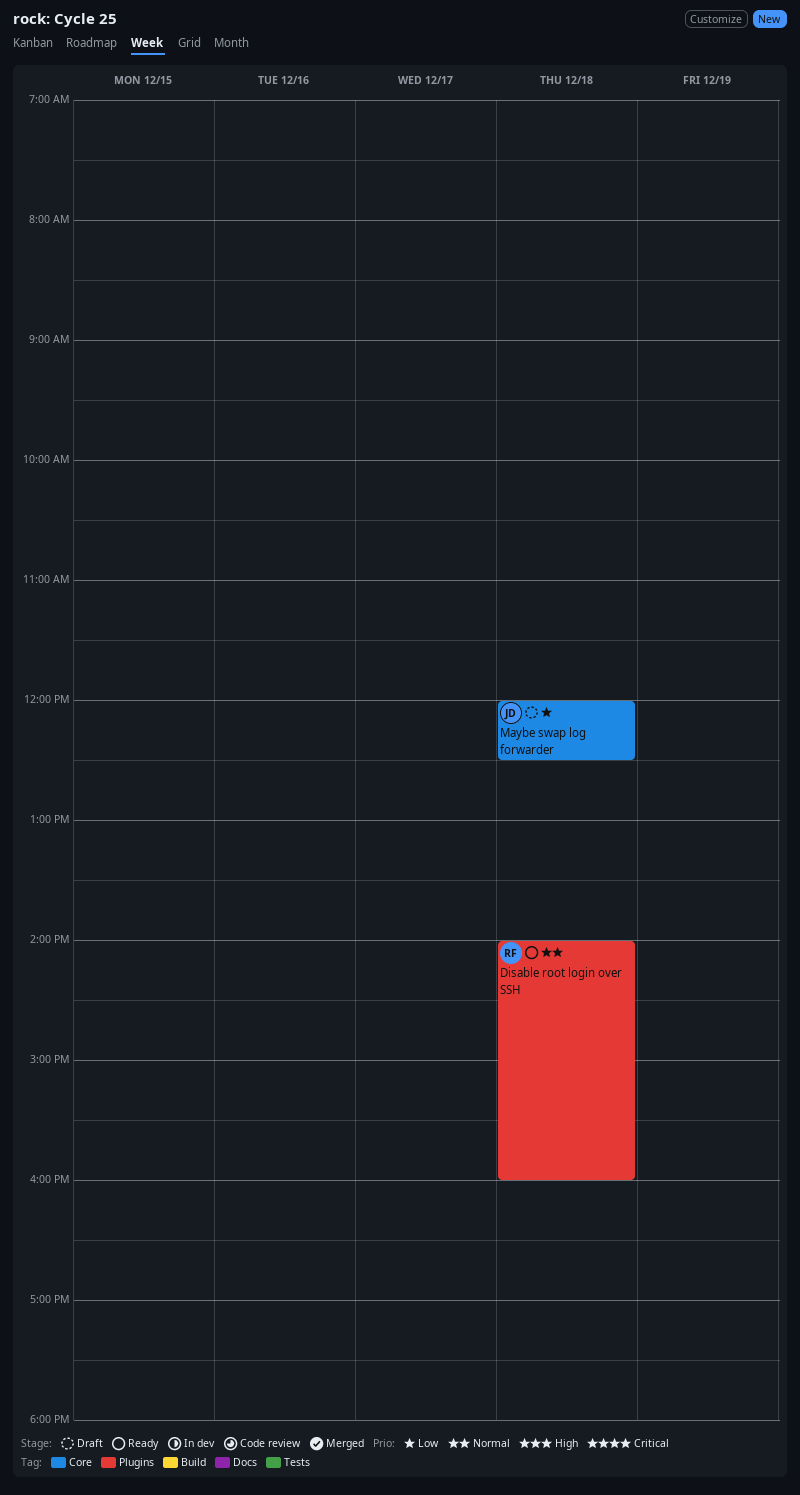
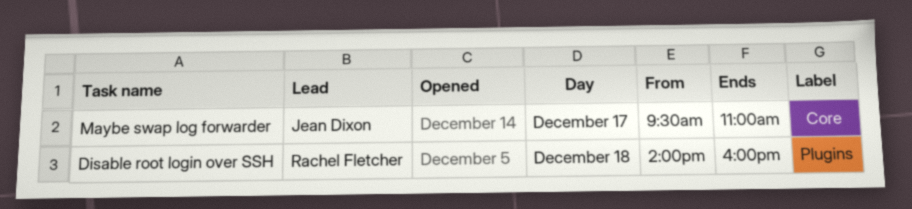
Maybe swap log forwarder, day: Dec 18 -> Dec 17
Maybe swap log forwarder, begins: 12:00 -> 09:30
Maybe swap log forwarder, ends: 12:30 -> 11:00

